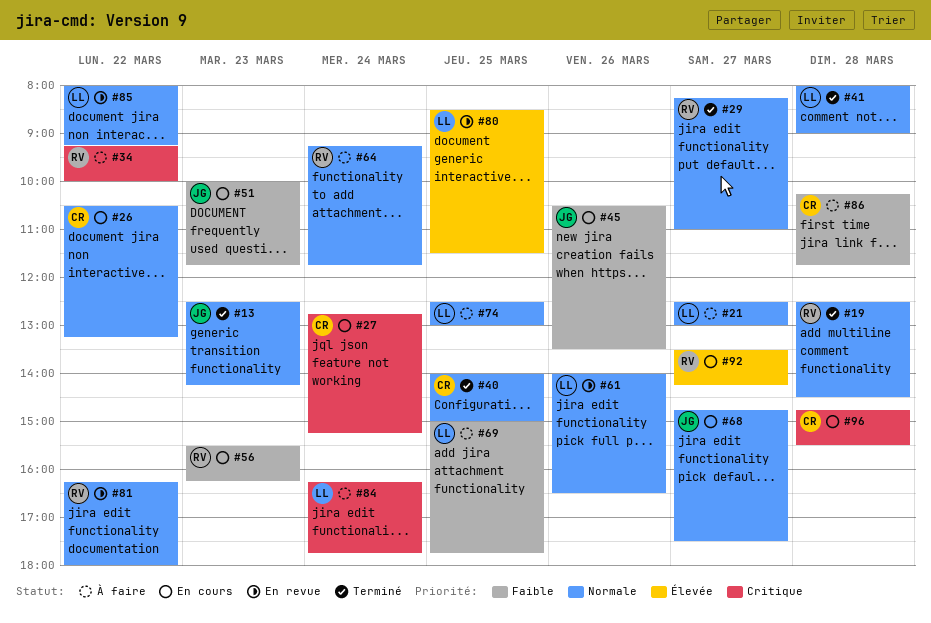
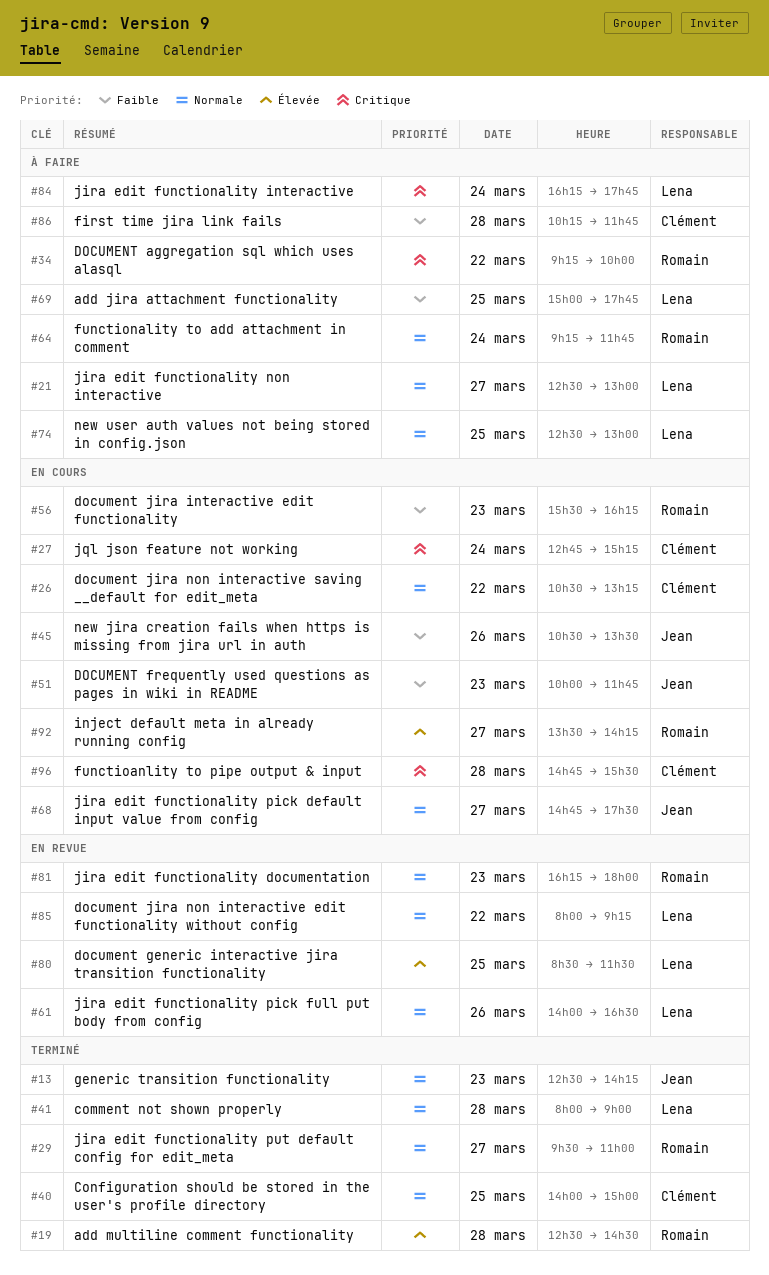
#19, priority: Normale -> Élevée
#29, begins: 08:15 -> 09:30
#81, day: Mar 22 -> Mar 23

